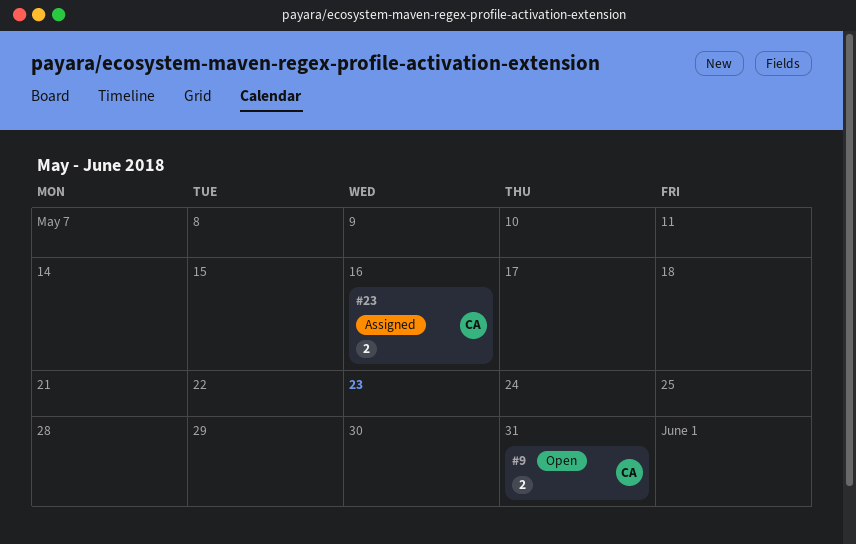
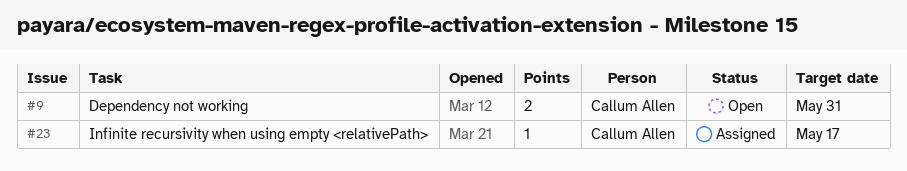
#23, estimate: 2 -> 1
#23, due: May 16 -> May 17

